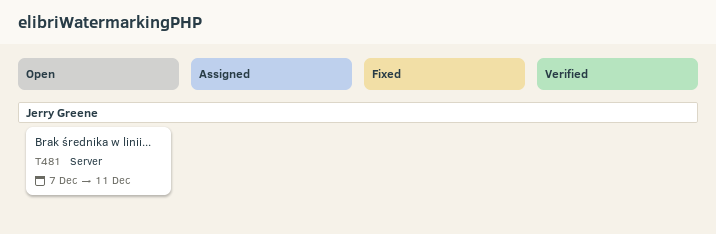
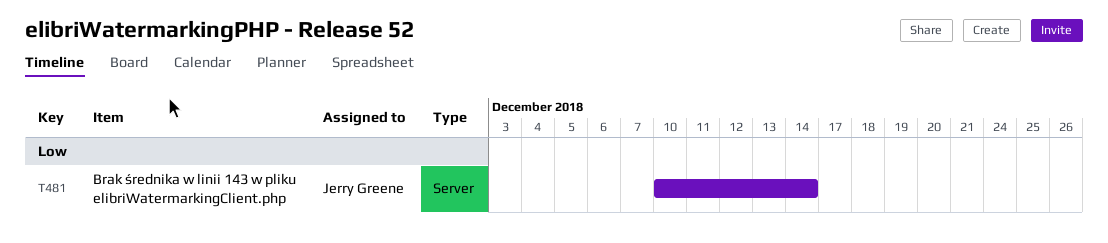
T481, start: Dec 7 -> Dec 10
T481, due: Dec 11 -> Dec 14

